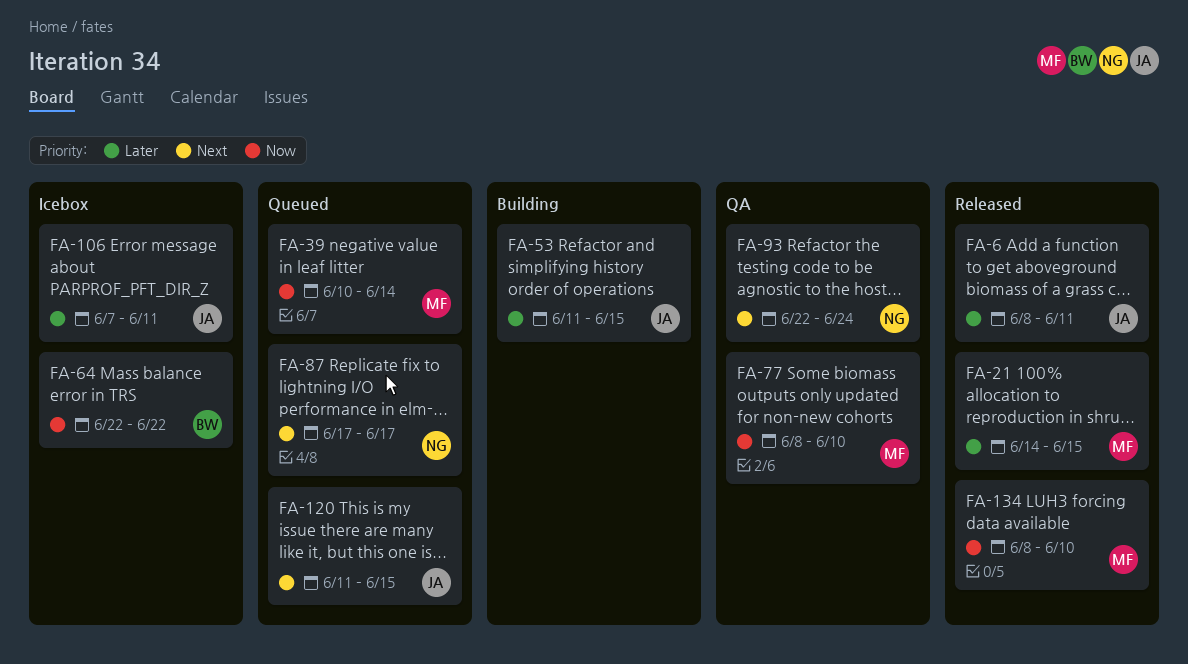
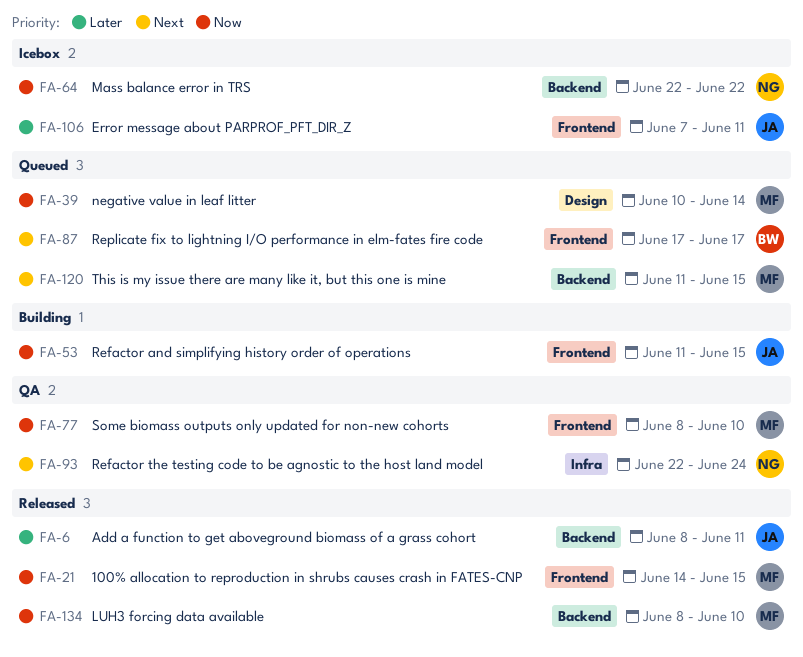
FA-21, priority: Later -> Now
FA-53, priority: Later -> Now
FA-64, owner: BW -> NG
FA-87, owner: NG -> BW
FA-120, owner: JA -> MF

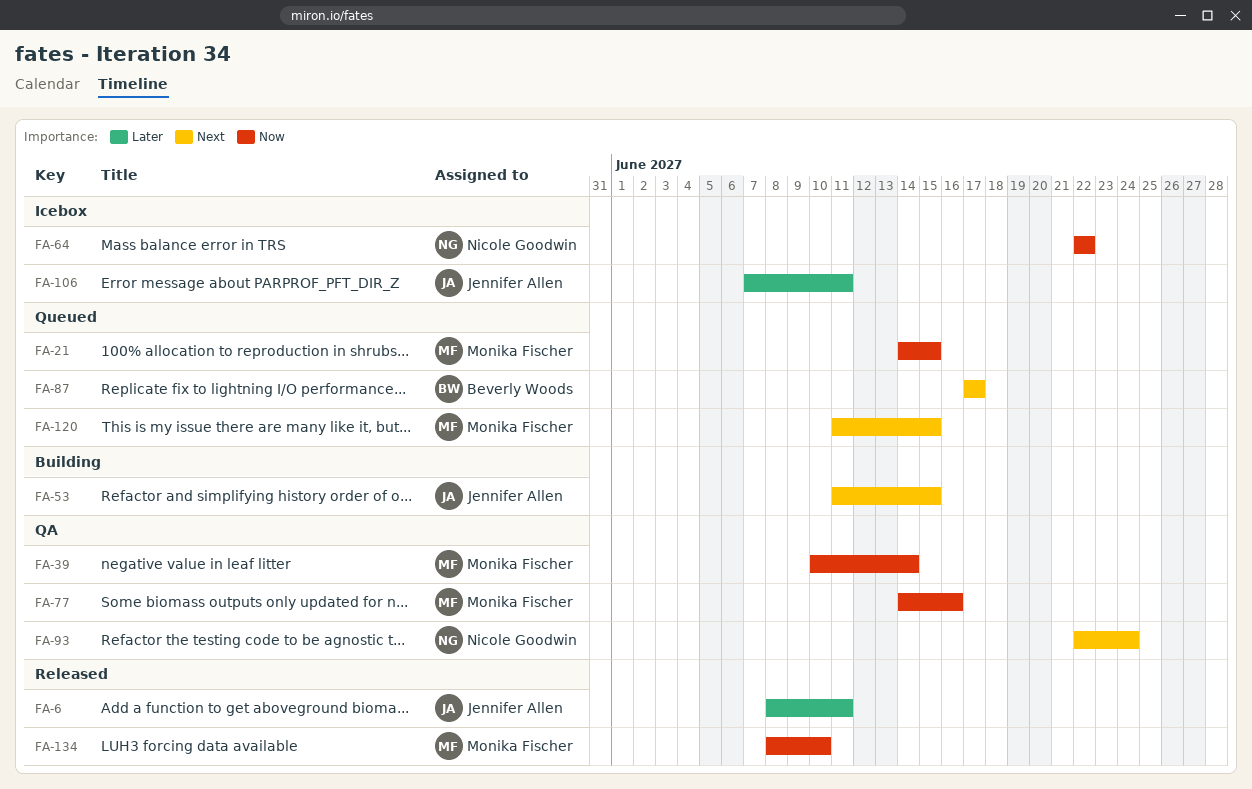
FA-21, status: Released -> Queued
FA-39, status: Queued -> QA
FA-53, priority: Now -> Next
FA-77, start: Jun 8 -> Jun 14
FA-77, due: Jun 10 -> Jun 16

